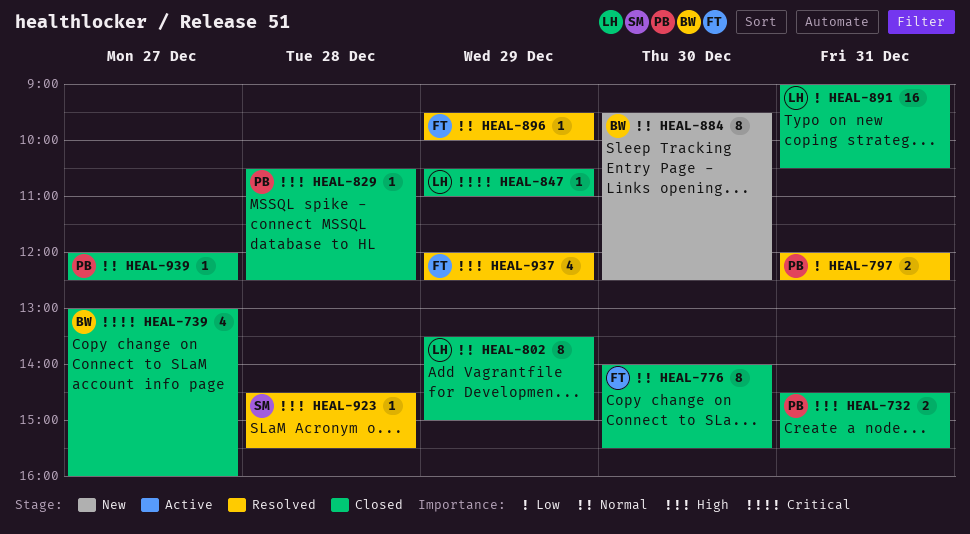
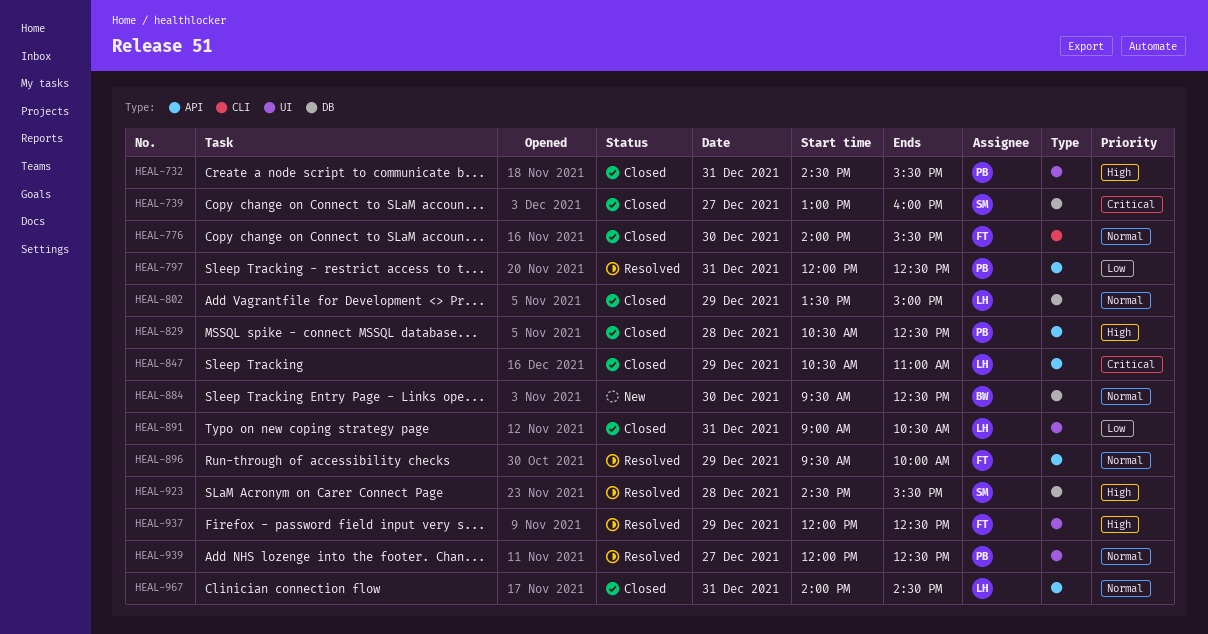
HEAL-739, owner: BW -> SM
HEAL-939, status: Closed -> Resolved
HEAL-967: none -> present

